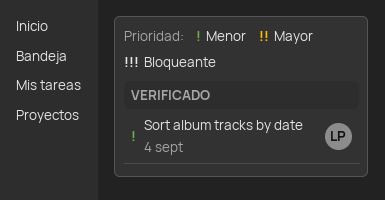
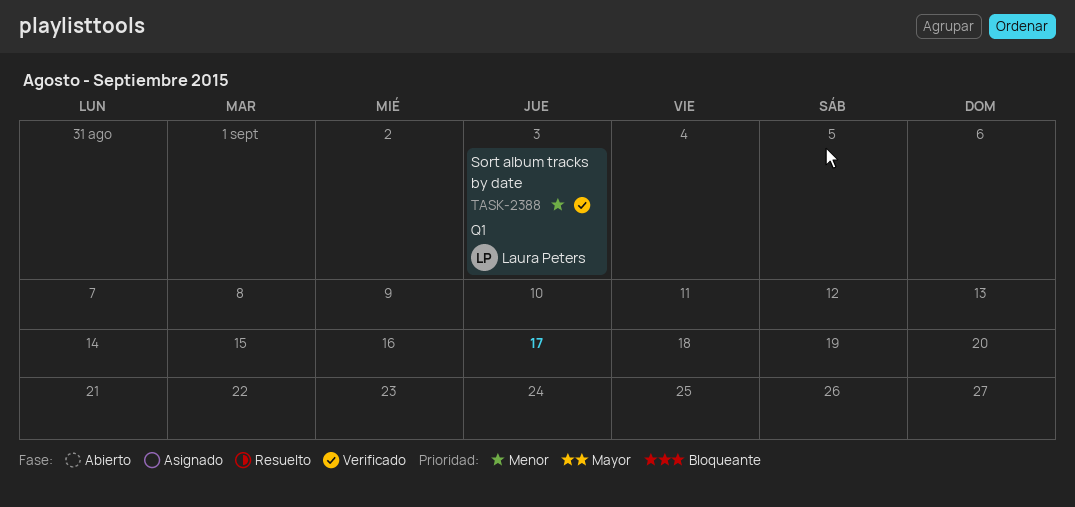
Sort album tracks by date, due: Sep 4 -> Sep 3

